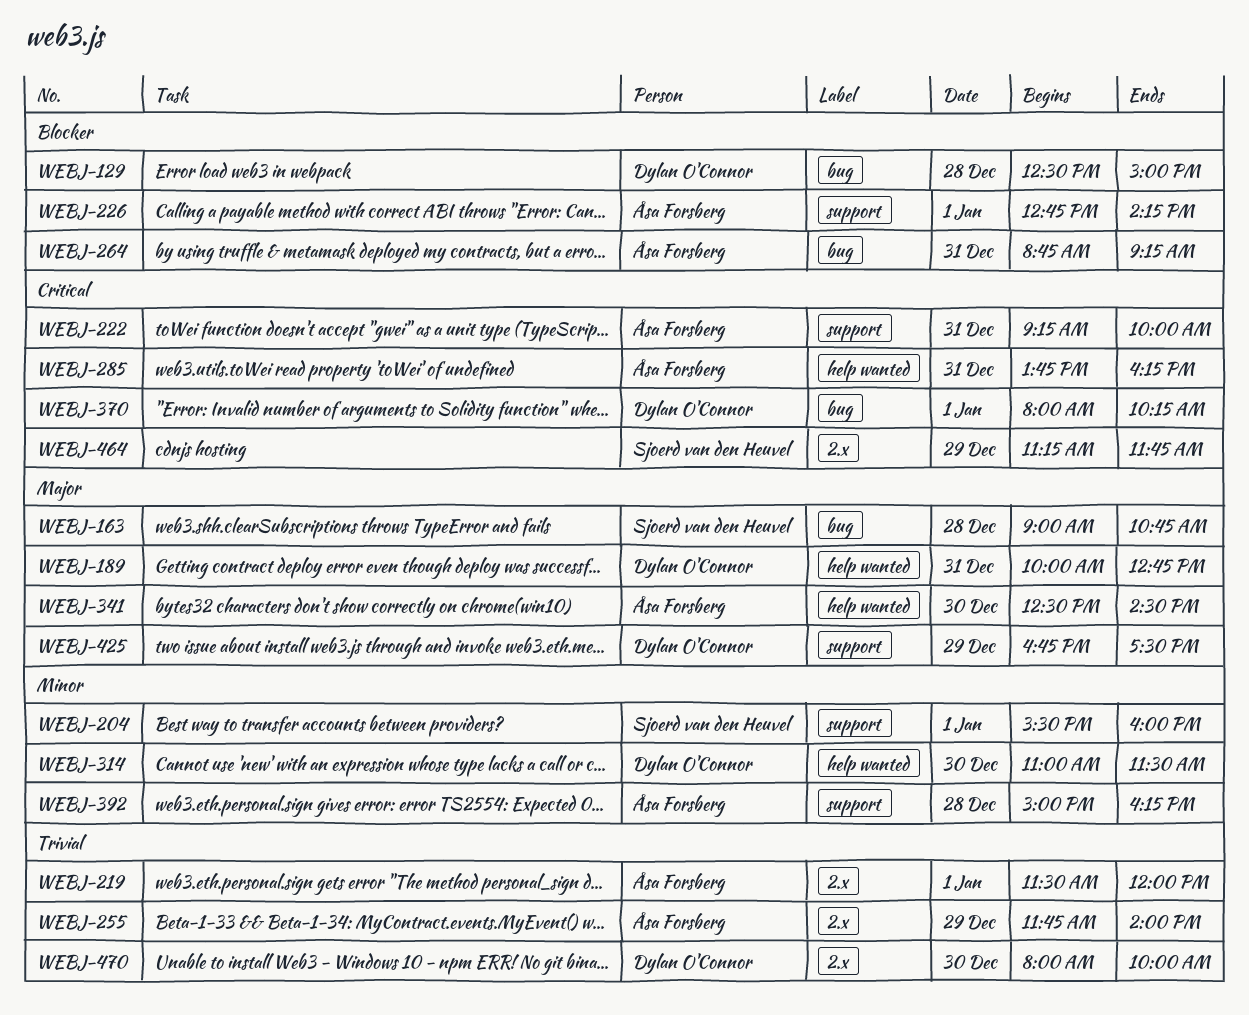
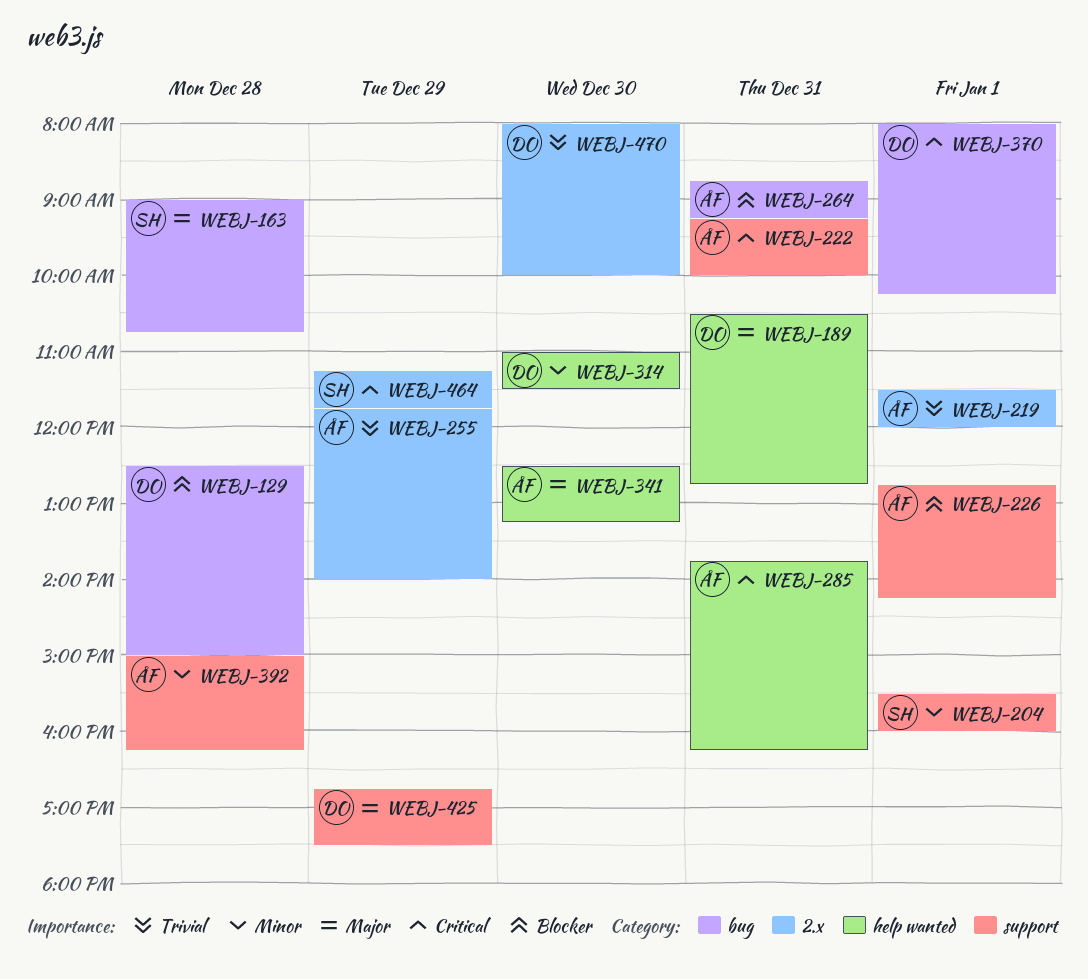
WEBJ-189, begins: 10:00 -> 10:30
WEBJ-341, ends: 14:30 -> 13:15

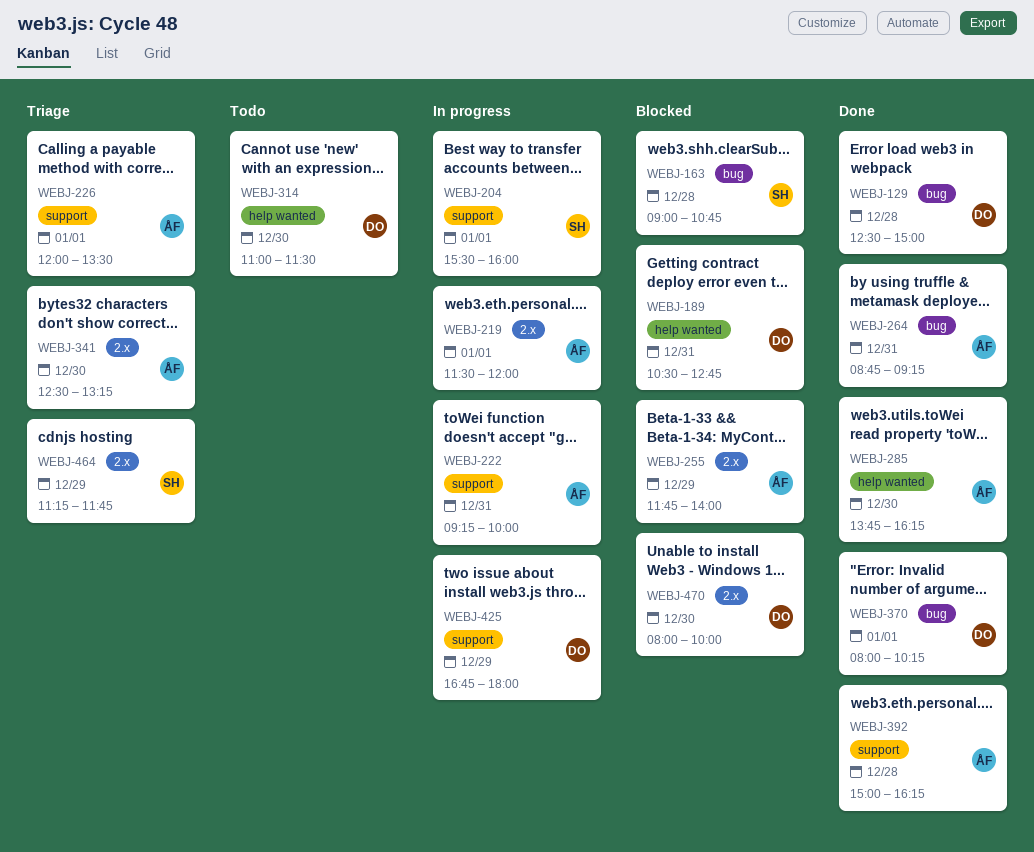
WEBJ-226, begins: 12:45 -> 12:00
WEBJ-226, ends: 14:15 -> 13:30
WEBJ-285, day: Dec 31 -> Dec 30
WEBJ-341, label: help wanted -> 2.x
WEBJ-425, ends: 17:30 -> 18:00

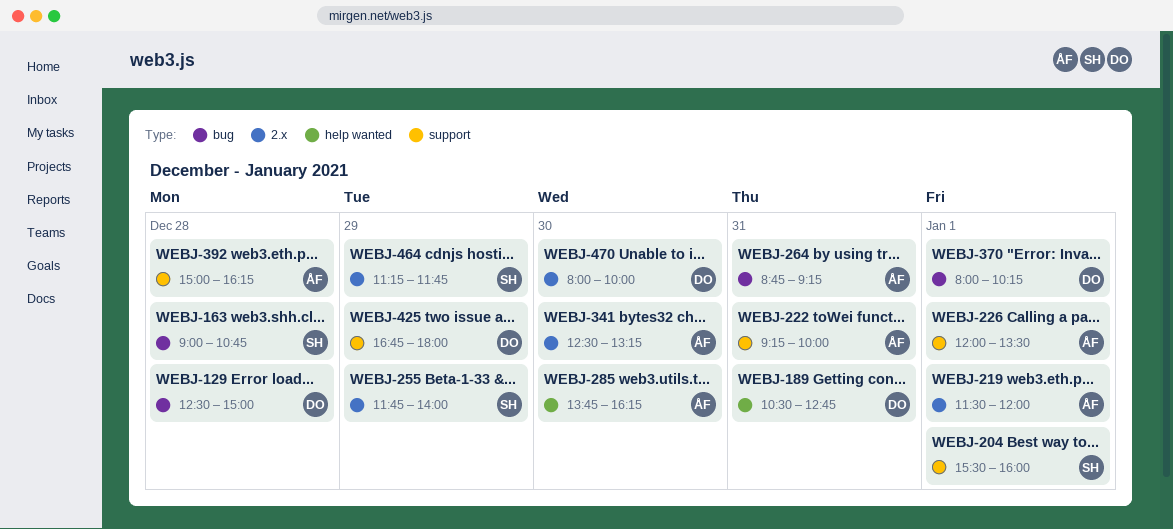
WEBJ-255, owner: ÅF -> SH
WEBJ-314: present -> none

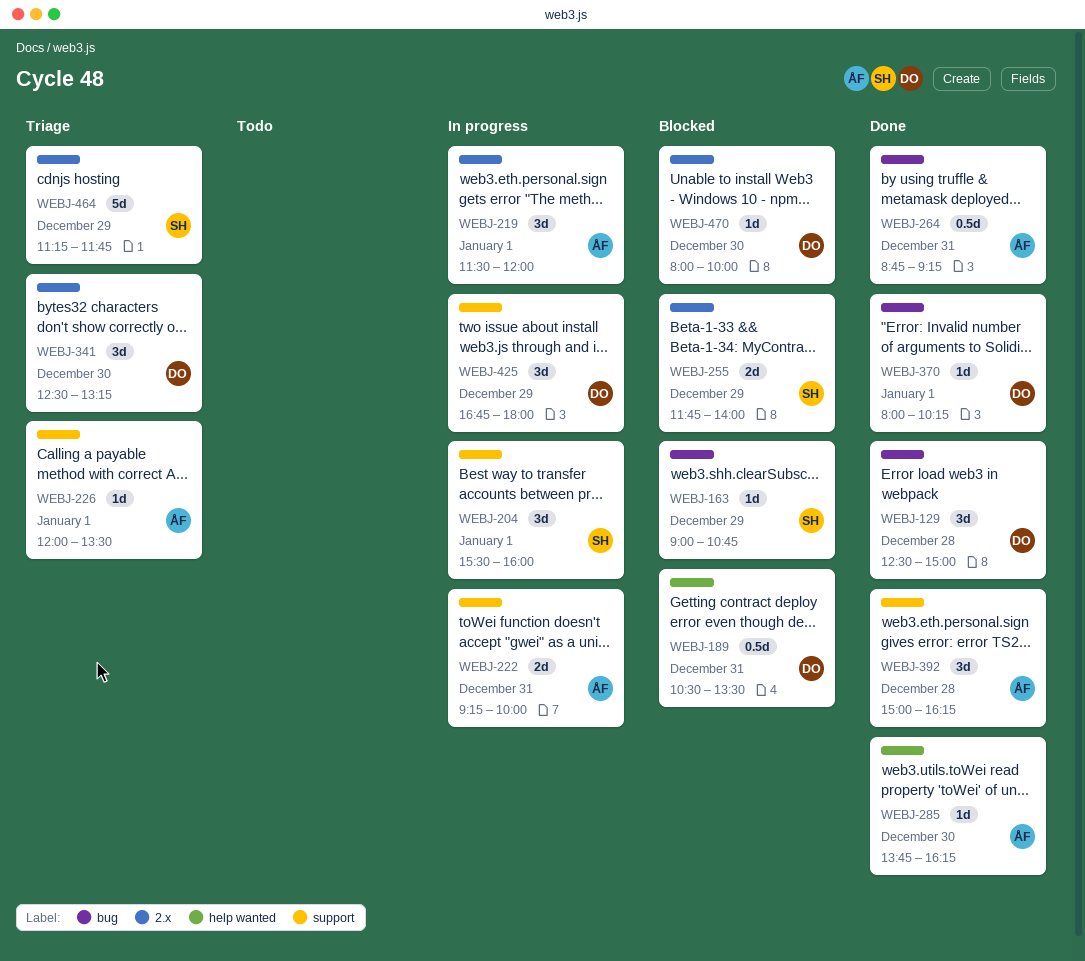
WEBJ-163, day: Dec 28 -> Dec 29
WEBJ-189, ends: 12:45 -> 13:30
WEBJ-341, owner: ÅF -> DO

